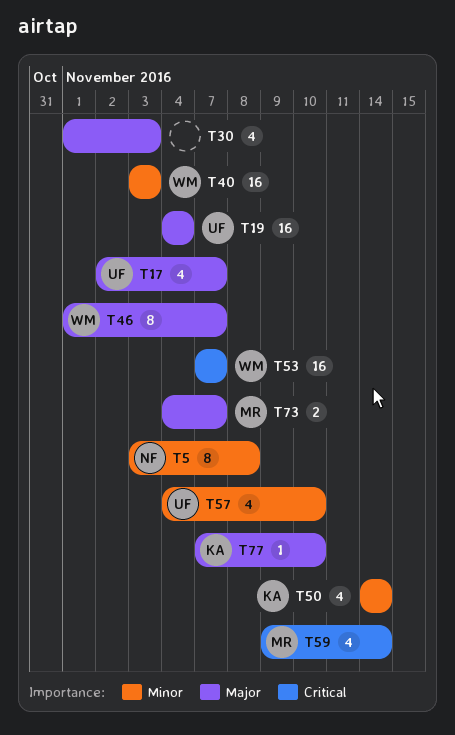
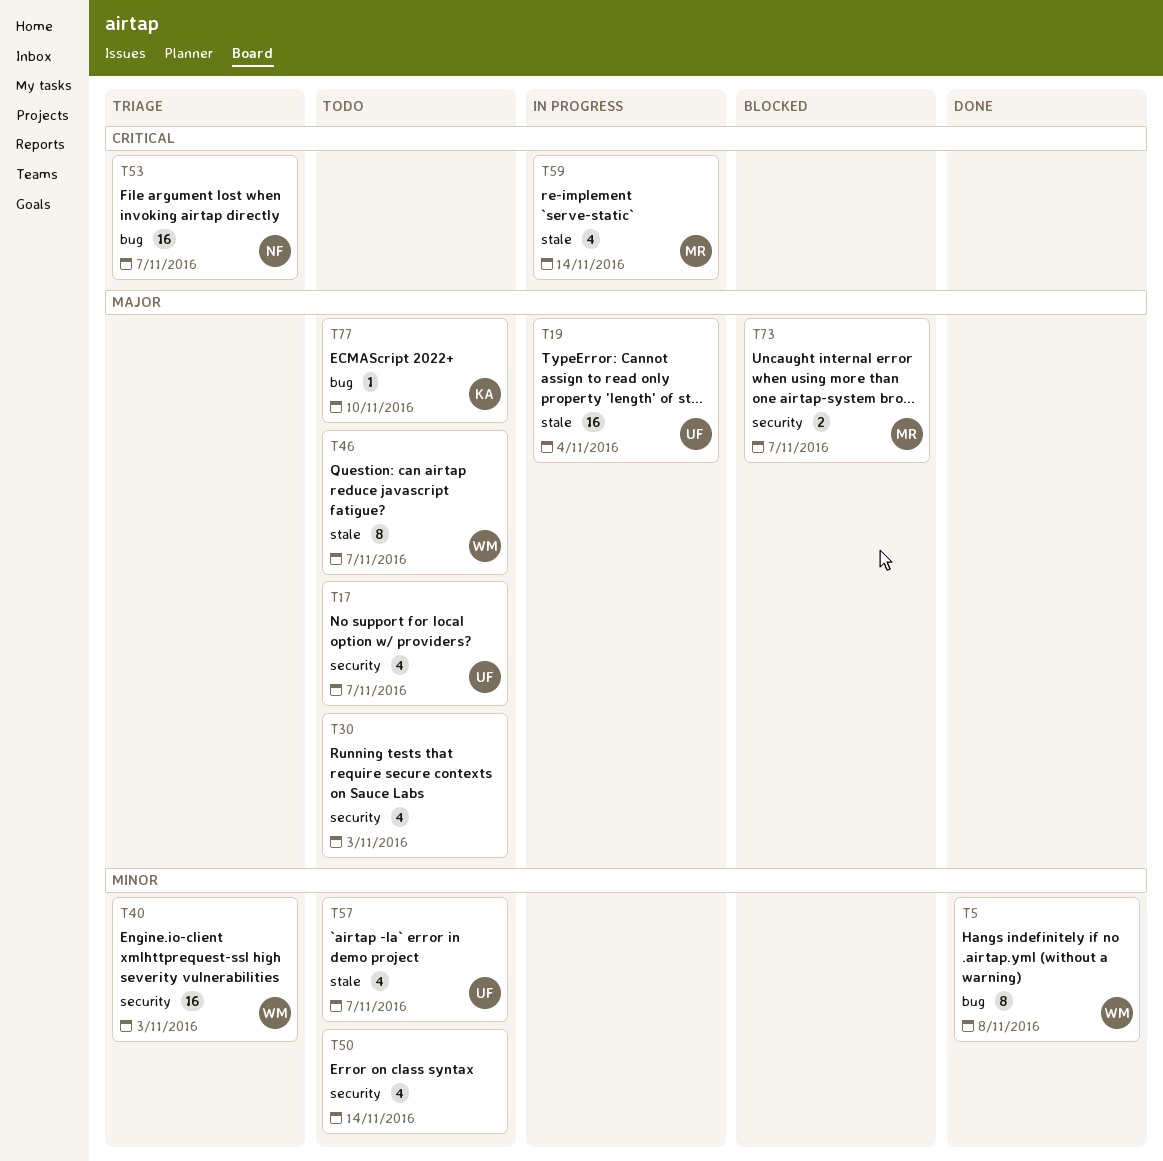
T5, owner: NF -> WM
T50, owner: KA -> none
T53, owner: WM -> NF
T57, due: Nov 10 -> Nov 7

